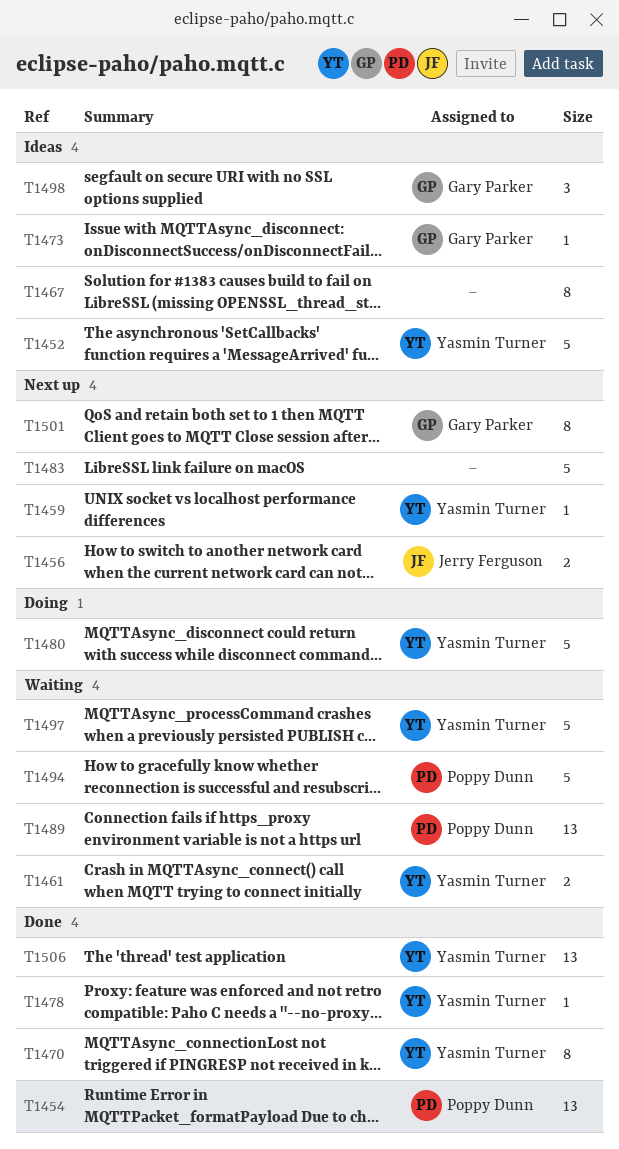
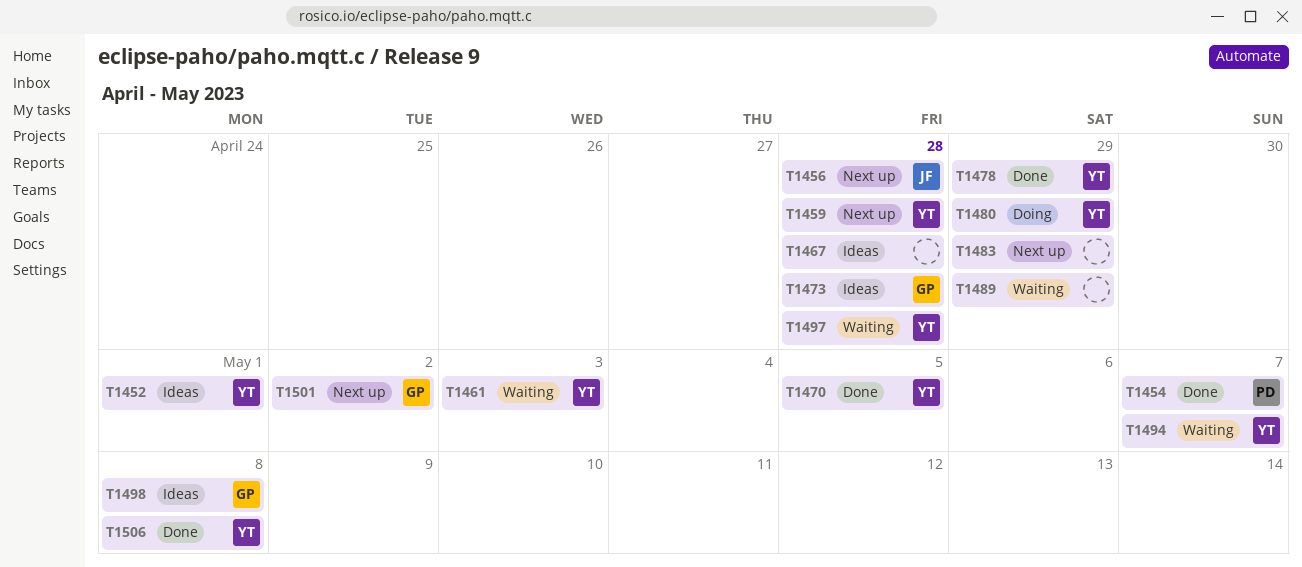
T1489, owner: Poppy Dunn -> none
T1494, owner: Poppy Dunn -> Yasmin Turner

